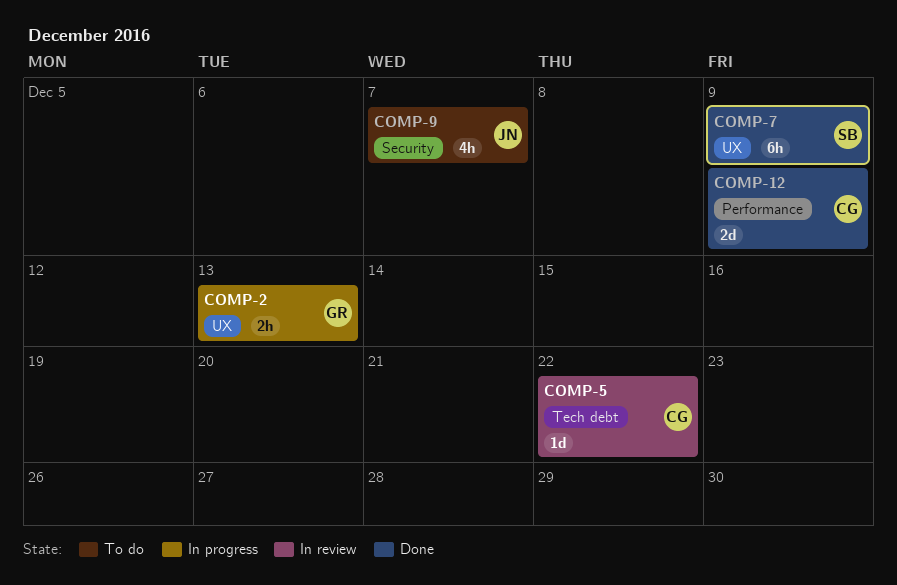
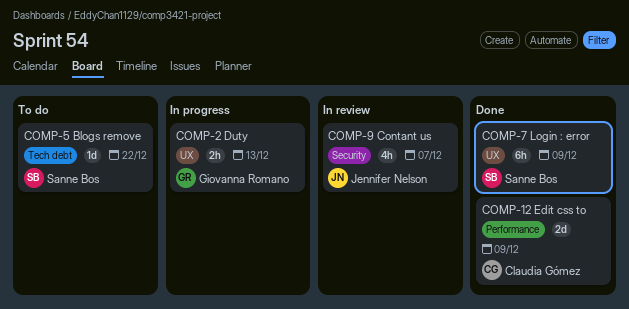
COMP-5, status: In review -> To do
COMP-5, owner: Claudia Gómez -> Sanne Bos
COMP-9, status: To do -> In review

